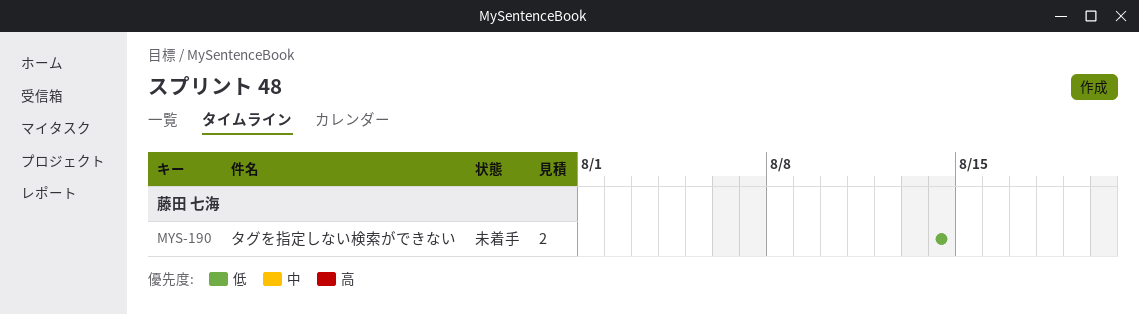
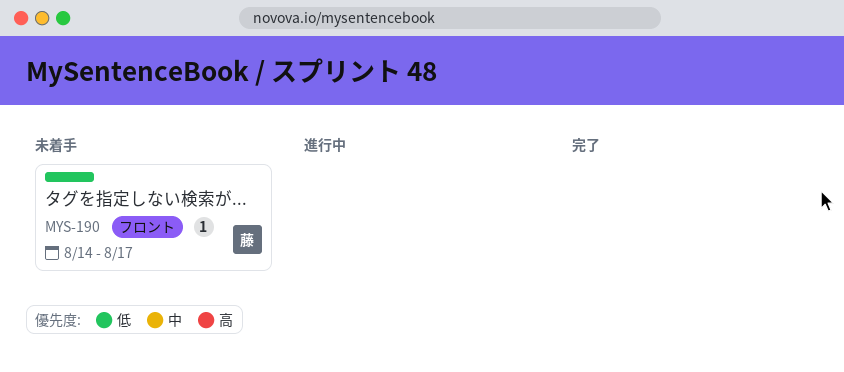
MYS-190, estimate: 2 -> 1
MYS-190, due: Aug 14 -> Aug 17

